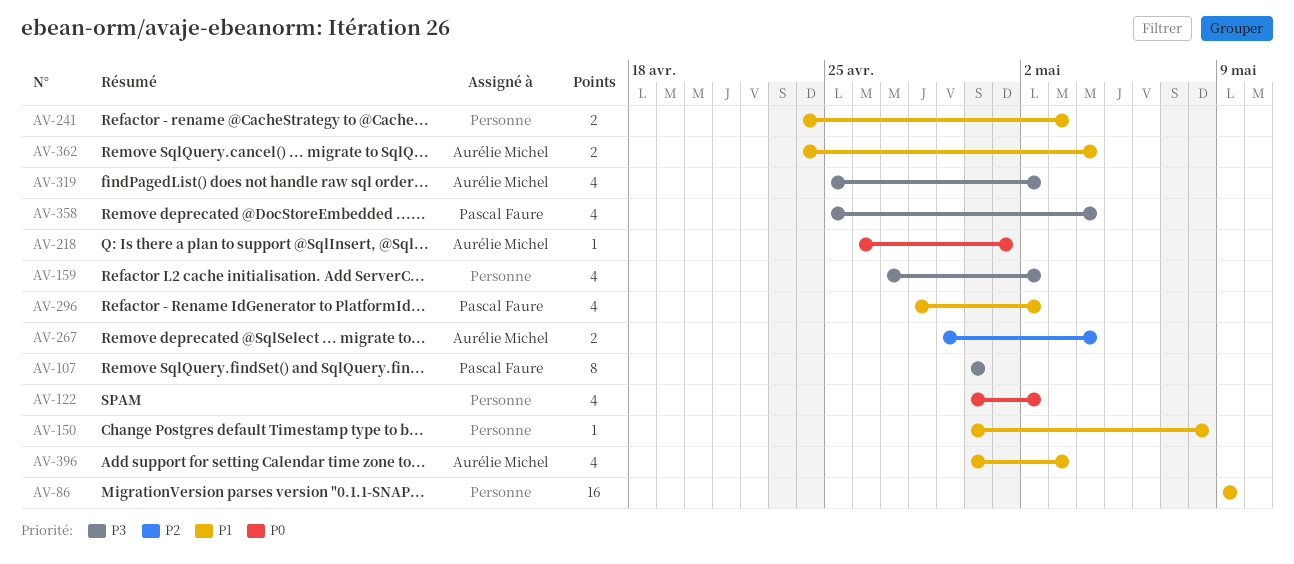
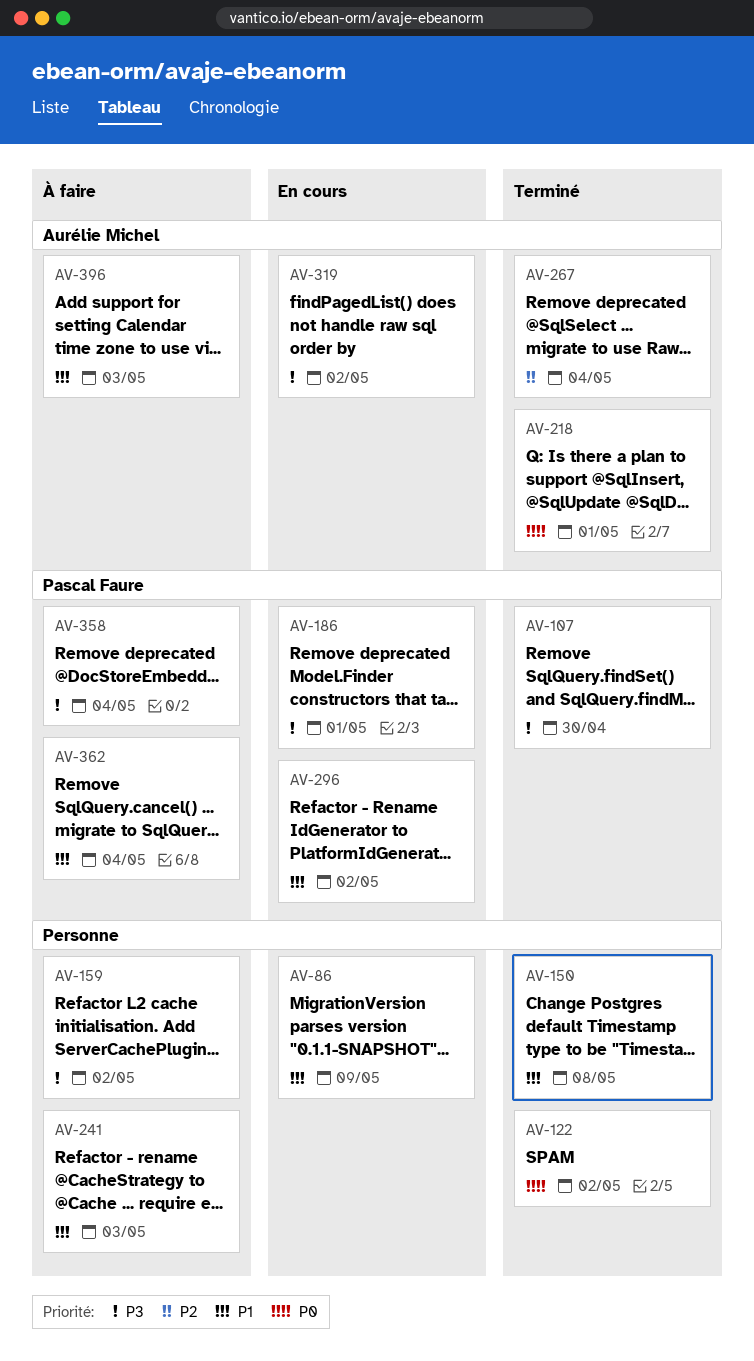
AV-186: none -> present
AV-362, owner: Aurélie Michel -> Pascal Faure

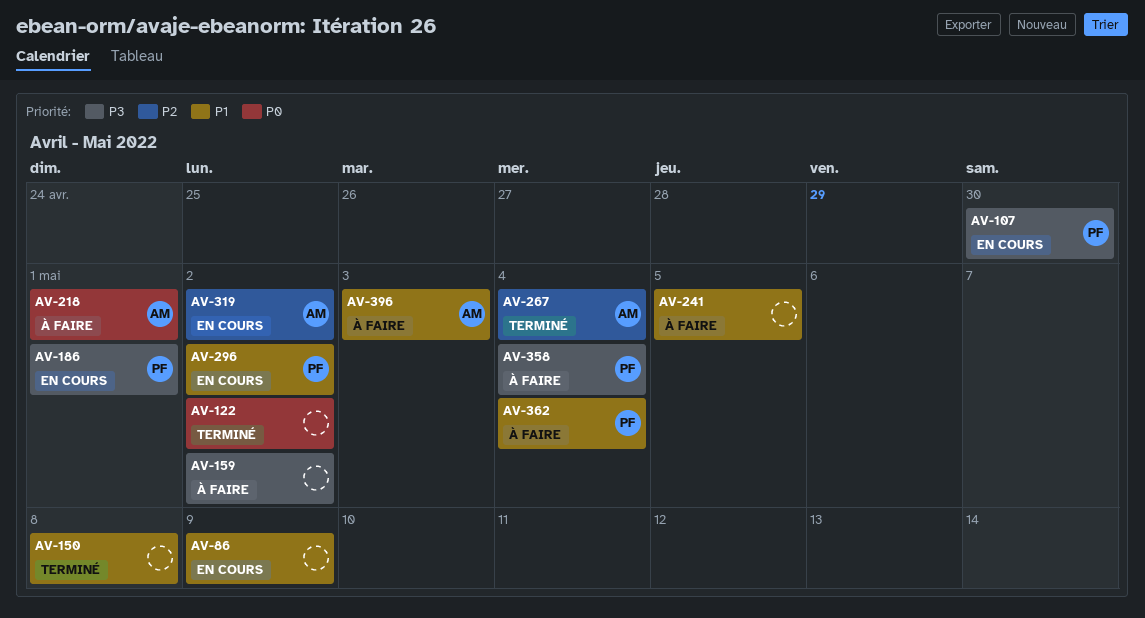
AV-107, status: Terminé -> En cours
AV-218, status: Terminé -> À faire
AV-241, due: May 3 -> May 5
AV-319, priority: P3 -> P2

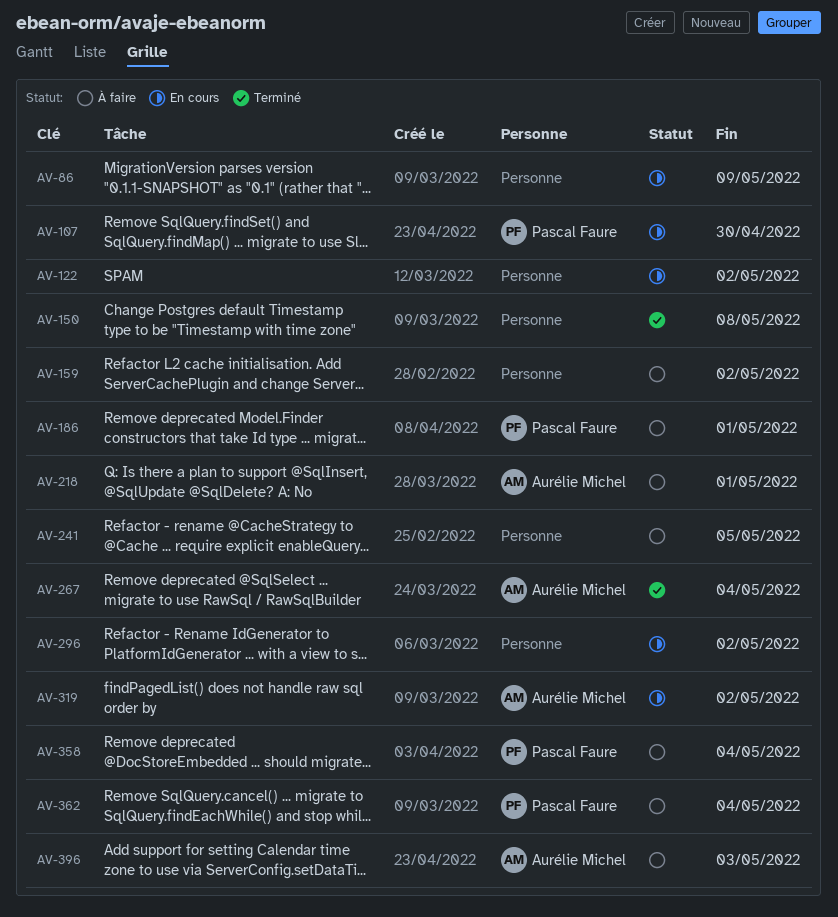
AV-122, status: Terminé -> En cours
AV-186, status: En cours -> À faire
AV-296, owner: Pascal Faure -> none

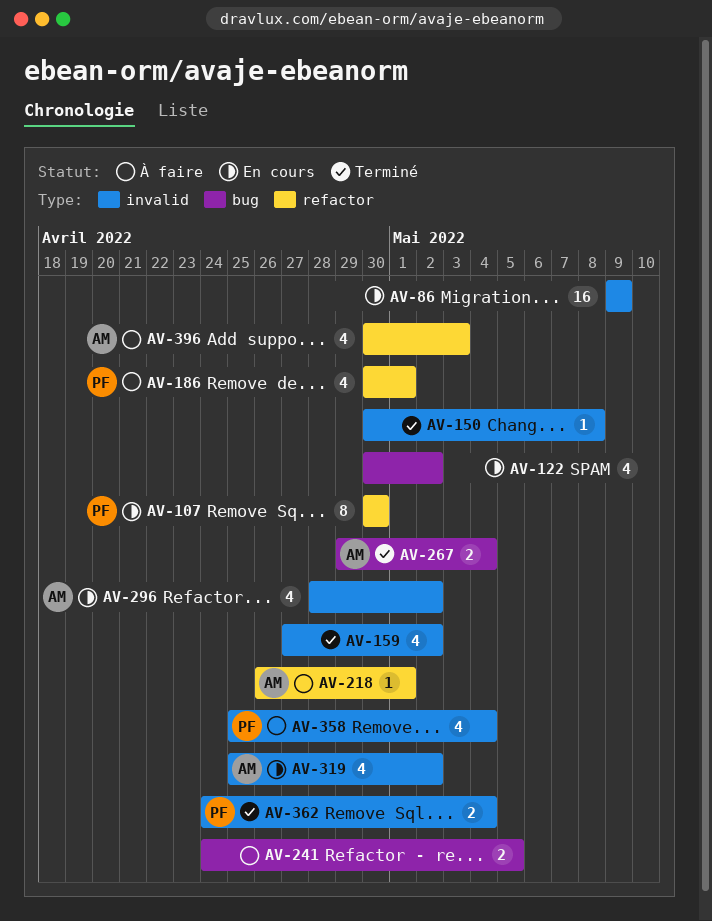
AV-159, status: À faire -> Terminé
AV-296, owner: none -> Aurélie Michel
AV-362, status: À faire -> Terminé

